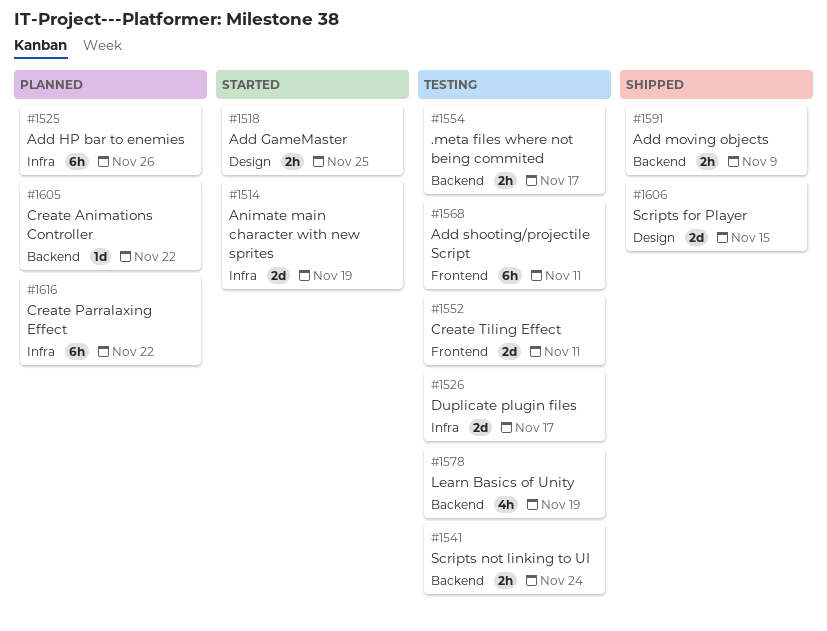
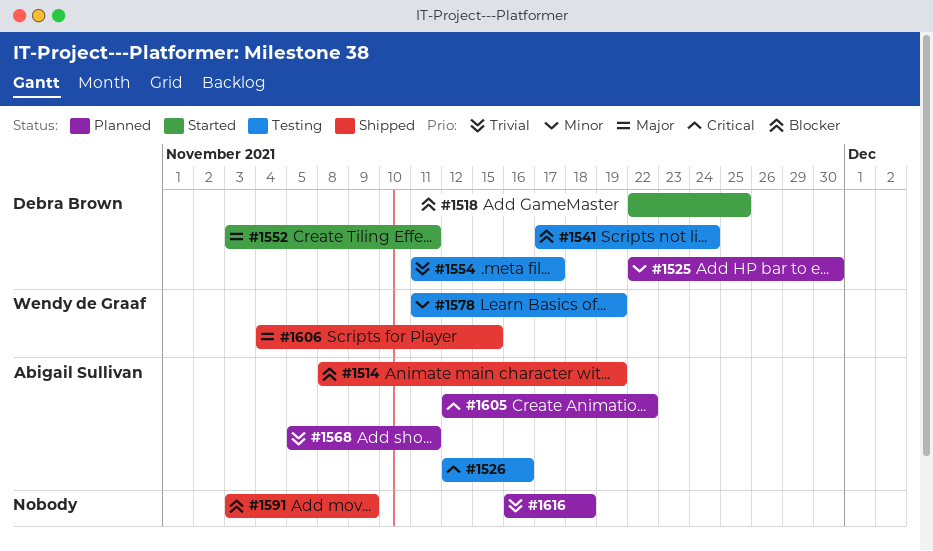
#1514, status: Started -> Shipped
#1525, due: Nov 26 -> Nov 30
#1526, due: Nov 17 -> Nov 16
#1552, status: Testing -> Started
#1568, status: Testing -> Planned
#1616, due: Nov 22 -> Nov 18

